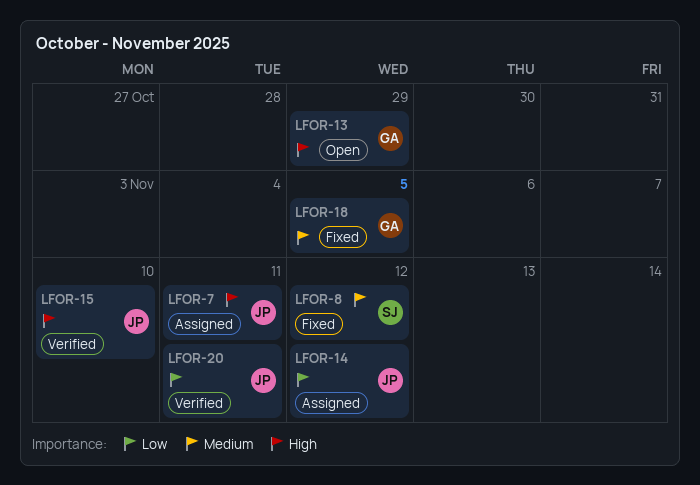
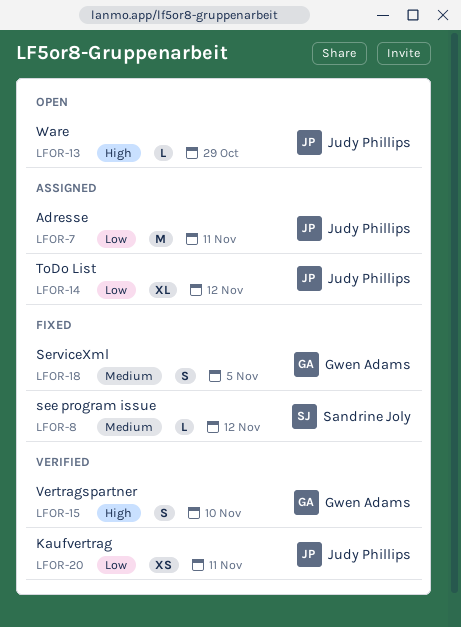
LFOR-7, priority: High -> Low
LFOR-13, owner: Gwen Adams -> Judy Phillips
LFOR-15, owner: Judy Phillips -> Gwen Adams

